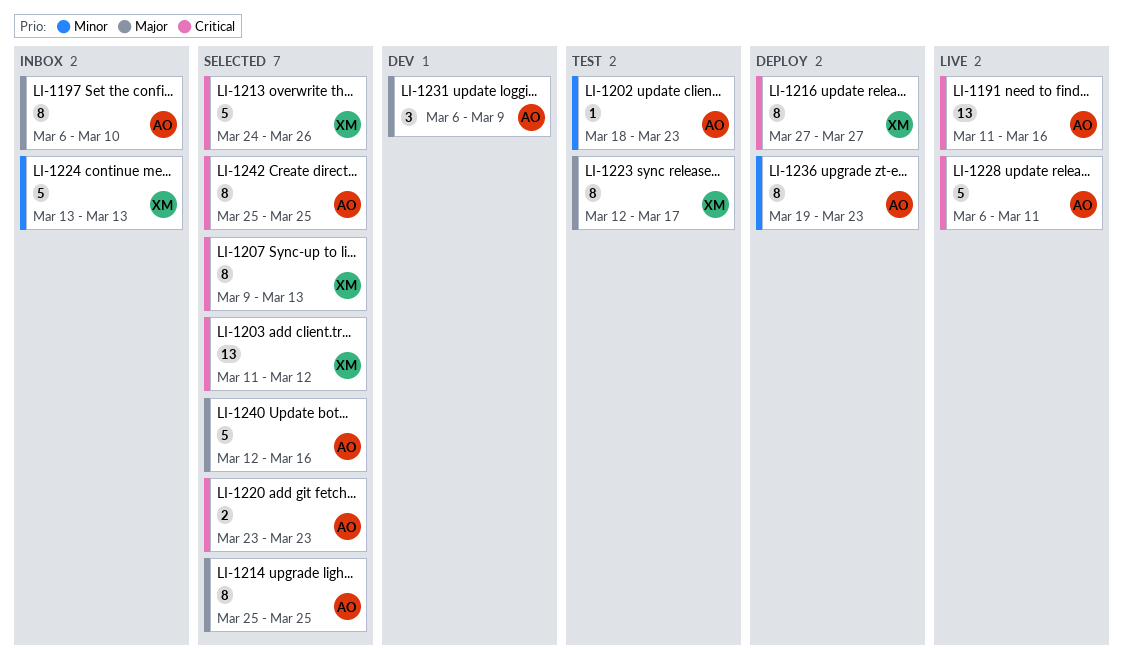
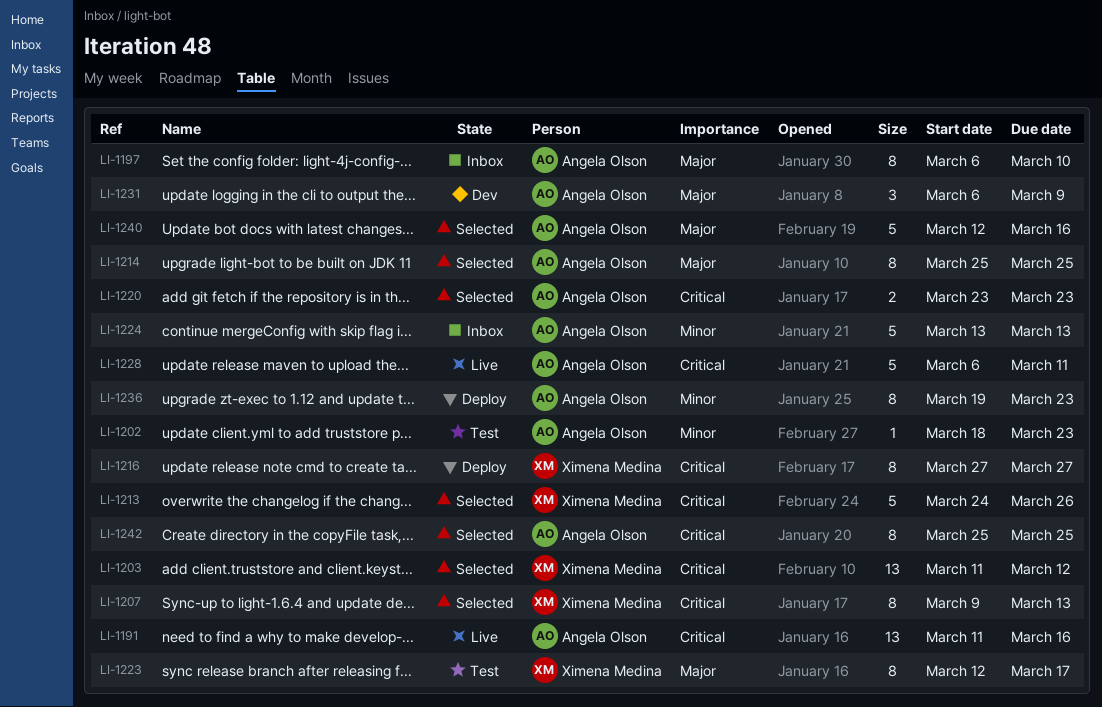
LI-1224, owner: Ximena Medina -> Angela Olson

